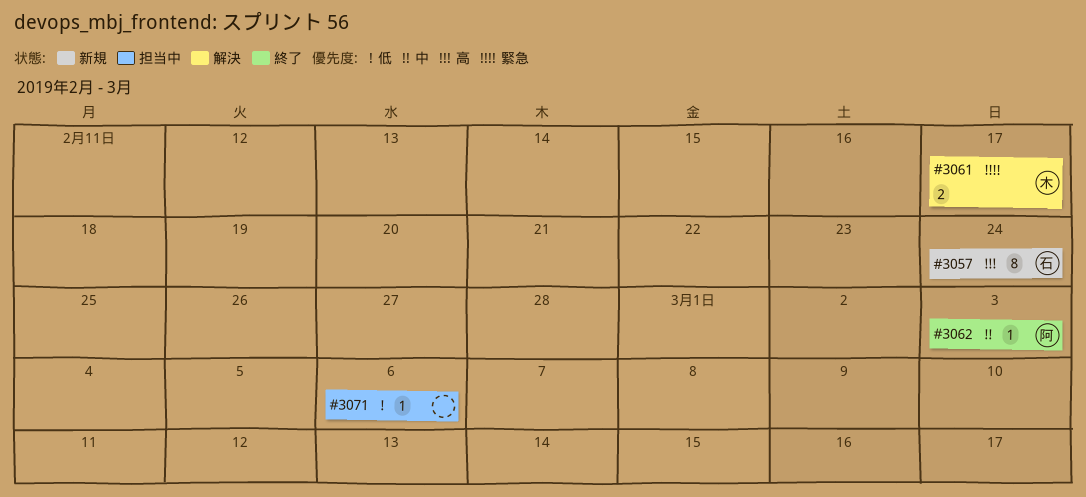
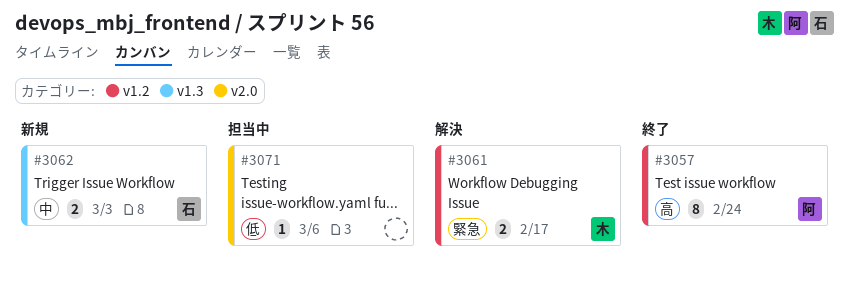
#3057, status: 新規 -> 終了
#3057, owner: 石 -> 阿
#3062, status: 終了 -> 新規
#3062, owner: 阿 -> 石
#3062, estimate: 1 -> 2

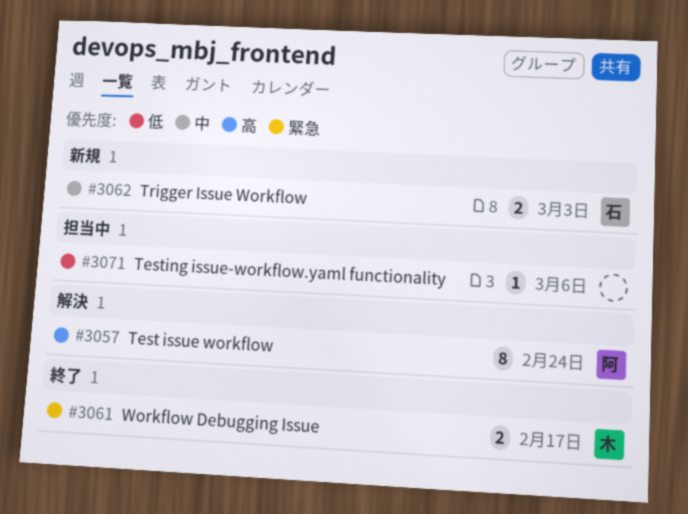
#3057, status: 終了 -> 解決
#3061, status: 解決 -> 終了

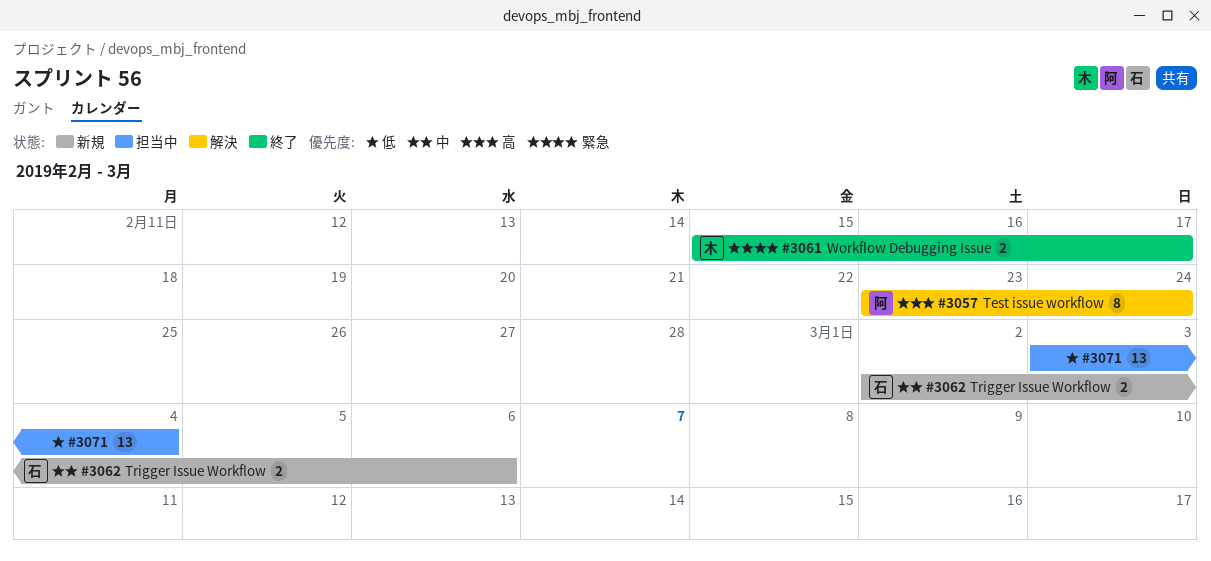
#3062, due: Mar 3 -> Mar 6
#3071, estimate: 1 -> 13
#3071, due: Mar 6 -> Mar 4

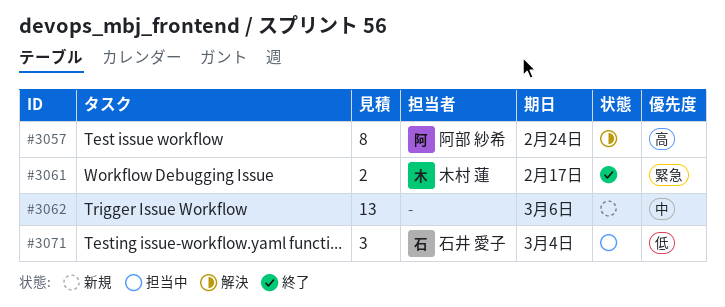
#3062, owner: 石井 愛子 -> none
#3062, estimate: 2 -> 13
#3071, owner: none -> 石井 愛子
#3071, estimate: 13 -> 3

